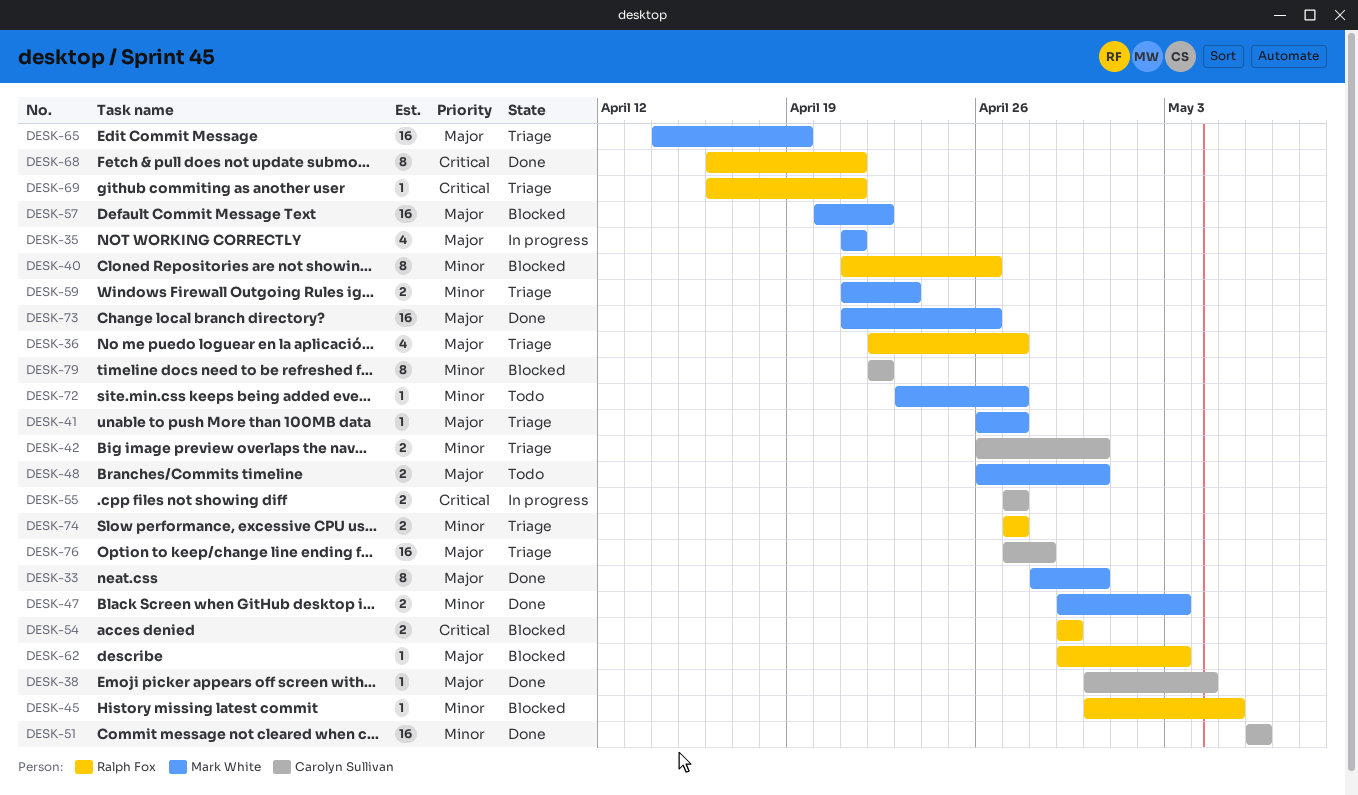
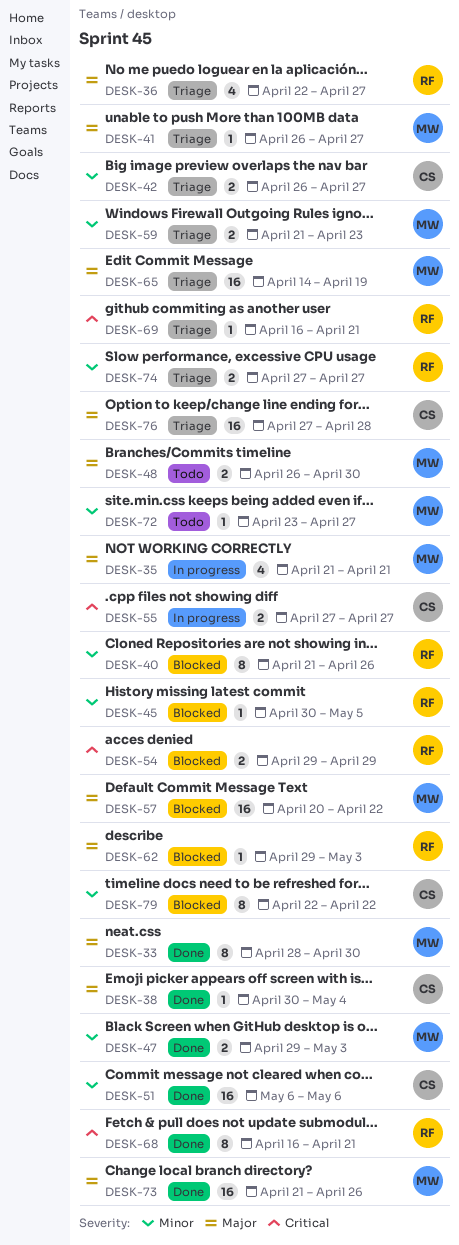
DESK-42, due: Apr 30 -> Apr 27

